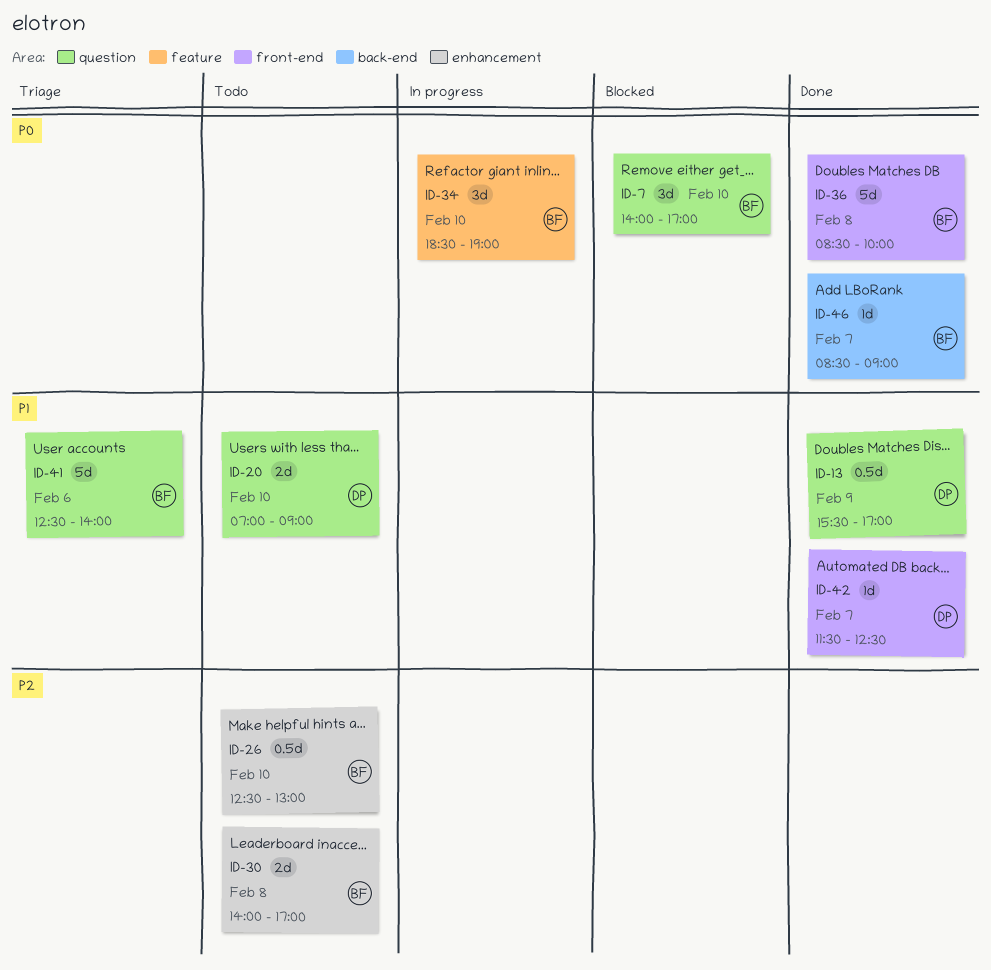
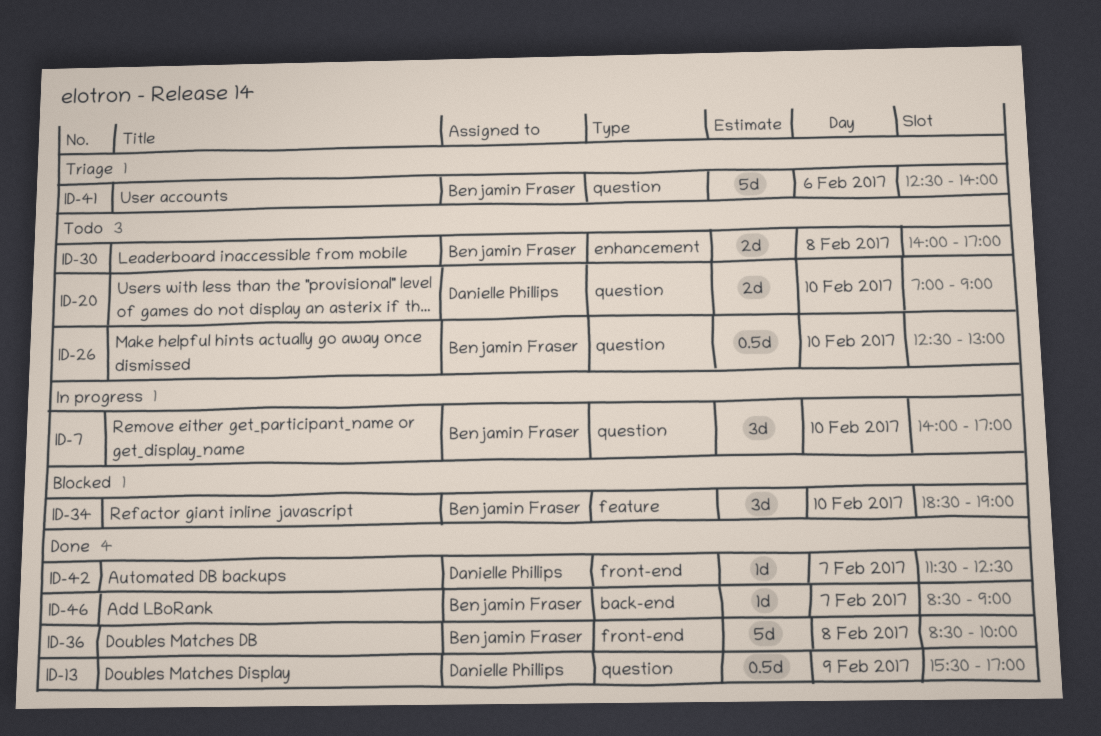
ID-7, status: Blocked -> In progress
ID-26, label: enhancement -> question
ID-34, status: In progress -> Blocked

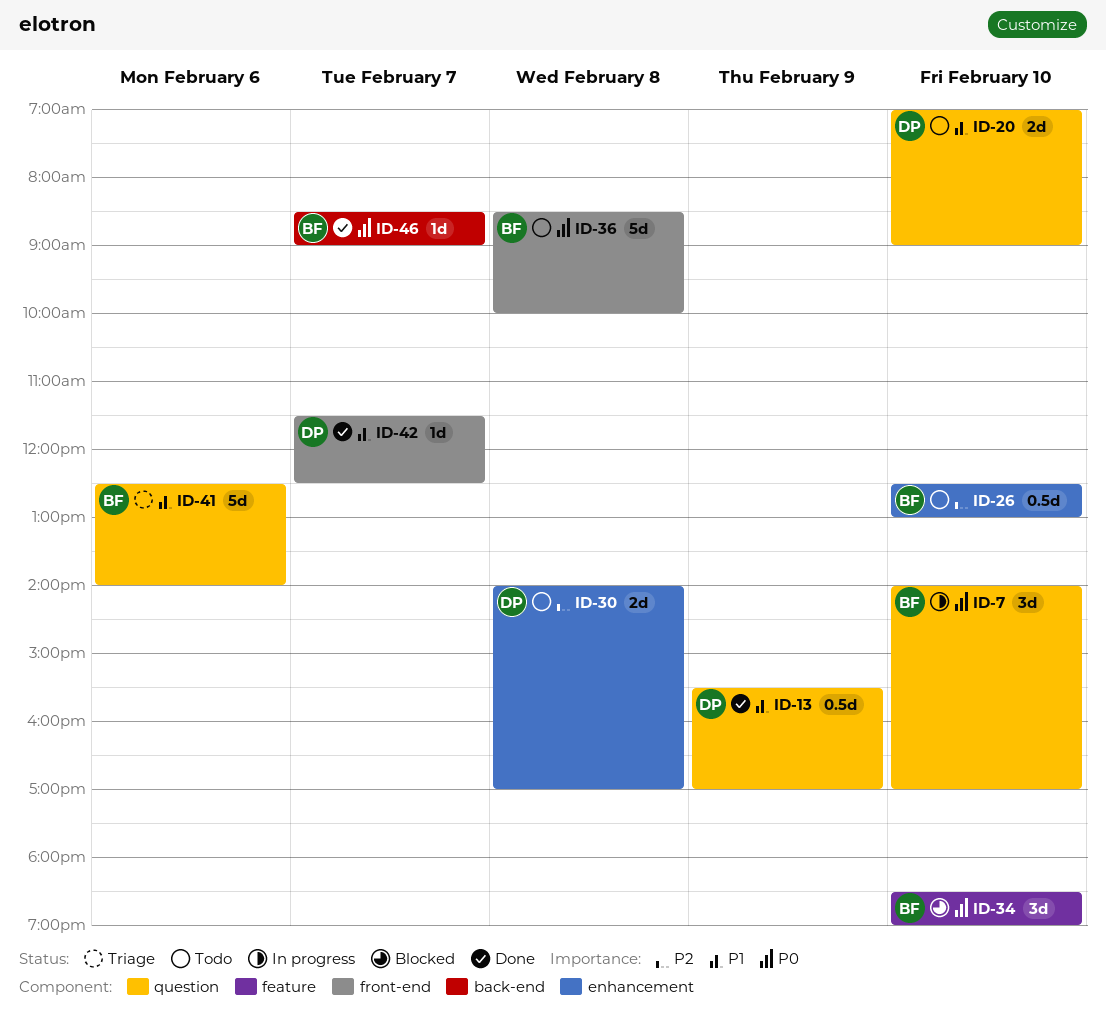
ID-26, label: question -> enhancement
ID-30, owner: Benjamin Fraser -> Danielle Phillips
ID-36, status: Done -> Todo

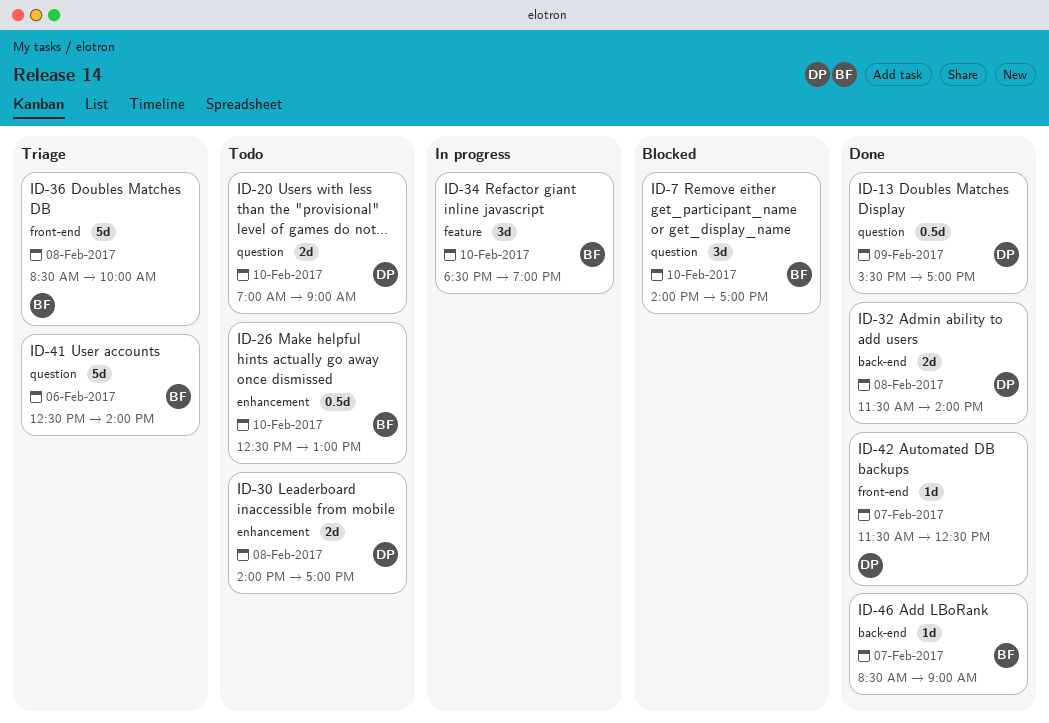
ID-7, status: In progress -> Blocked
ID-32: none -> present
ID-34, status: Blocked -> In progress
ID-36, status: Todo -> Triage

